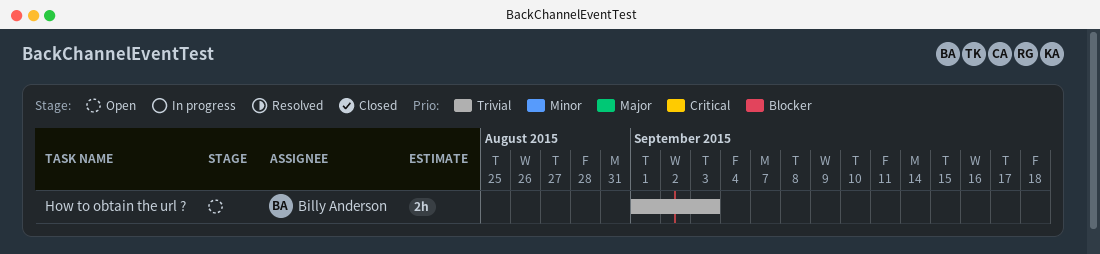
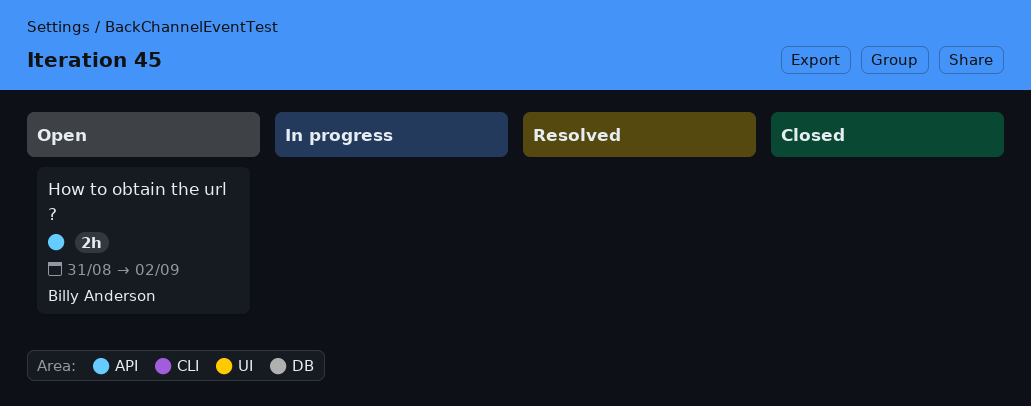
How to obtain the url ?, start: Sep 1 -> Aug 31
How to obtain the url ?, due: Sep 3 -> Sep 2

